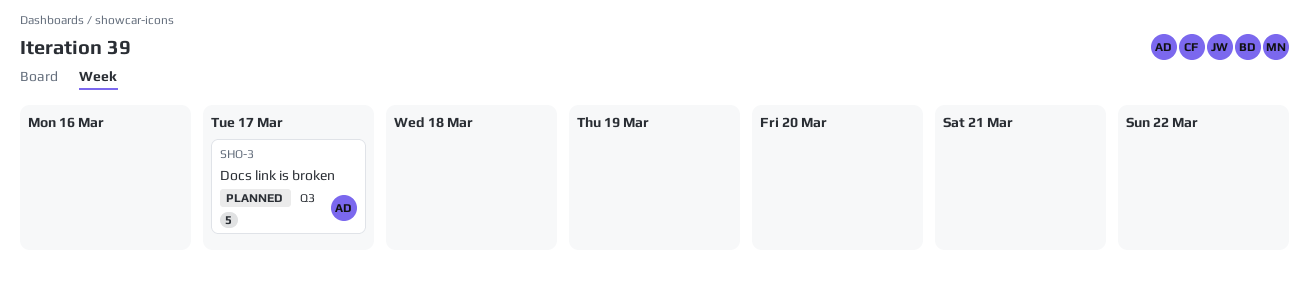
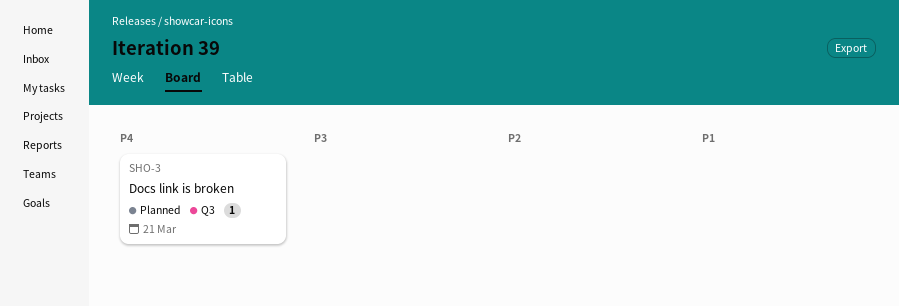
SHO-3, estimate: 5 -> 1
SHO-3, due: Mar 17 -> Mar 21

